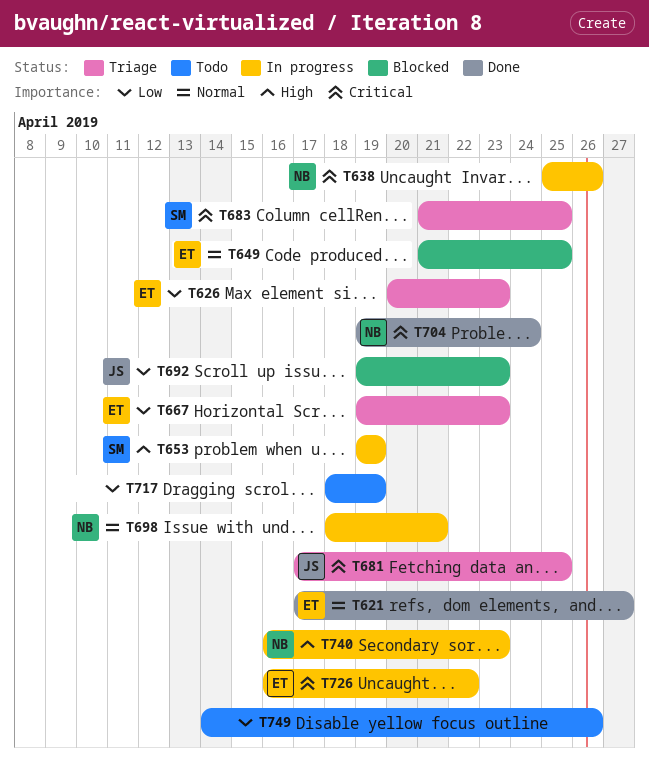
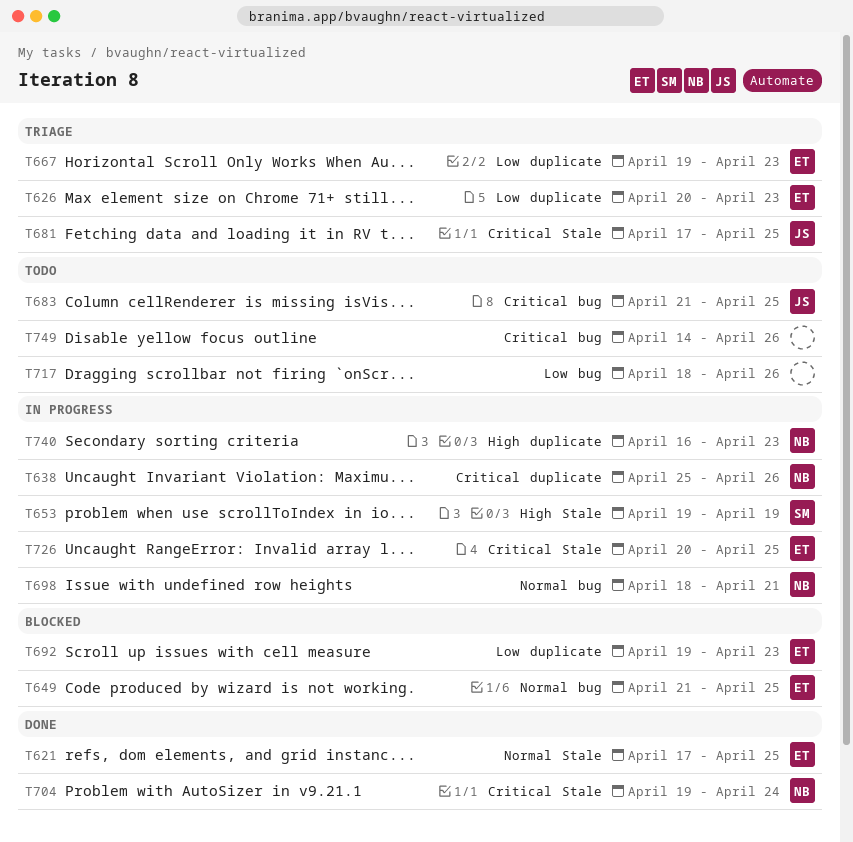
T621, due: Apr 27 -> Apr 25
T683, status: Triage -> Todo
T683, owner: SM -> JS
T692, owner: JS -> ET
T717, due: Apr 19 -> Apr 26
T726, start: Apr 16 -> Apr 20
T726, due: Apr 22 -> Apr 25
T749, priority: Low -> Critical

